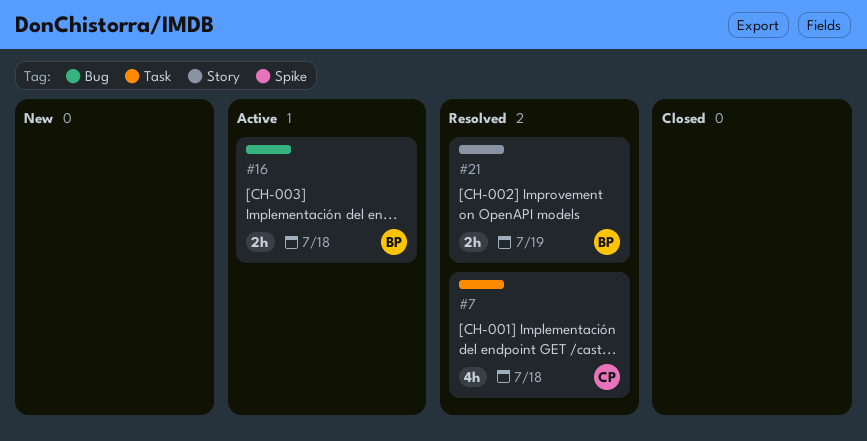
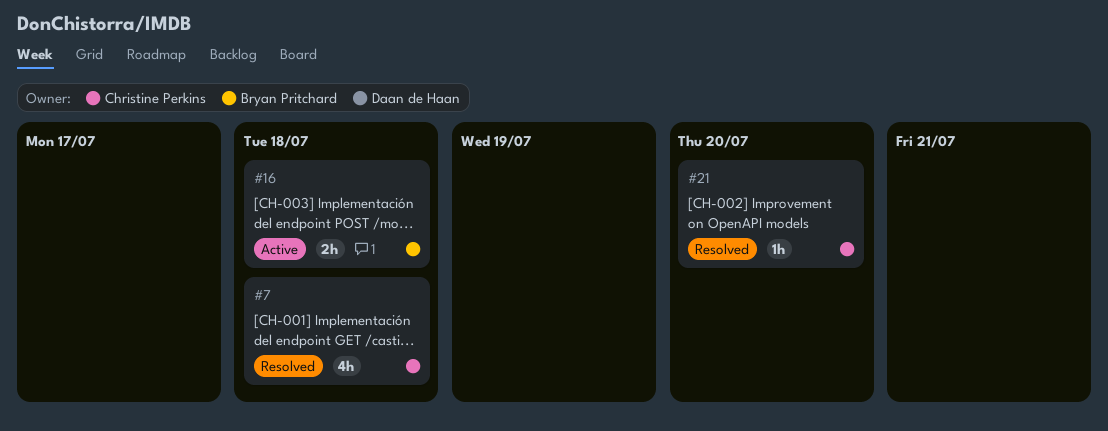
#21, owner: Bryan Pritchard -> Christine Perkins
#21, estimate: 2h -> 1h
#21, due: Jul 19 -> Jul 20

